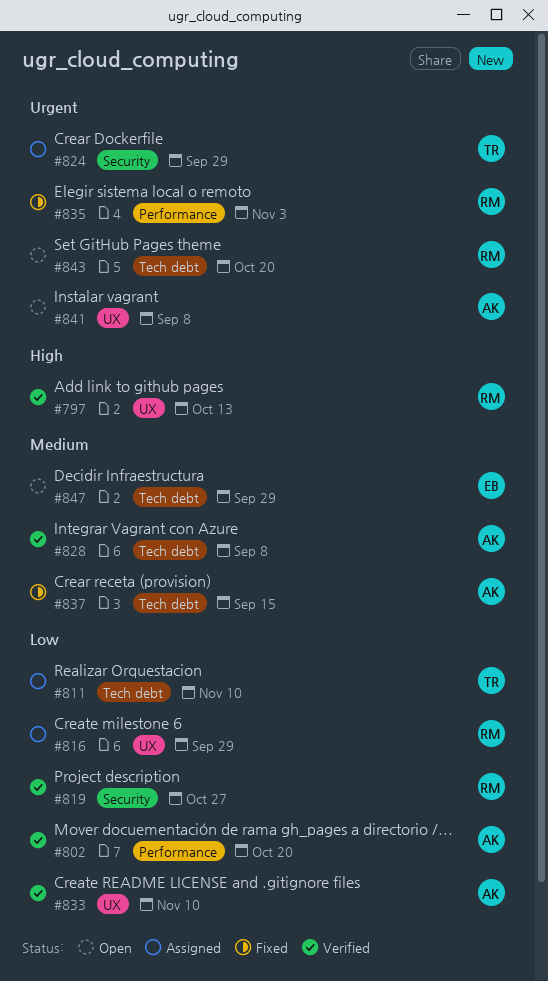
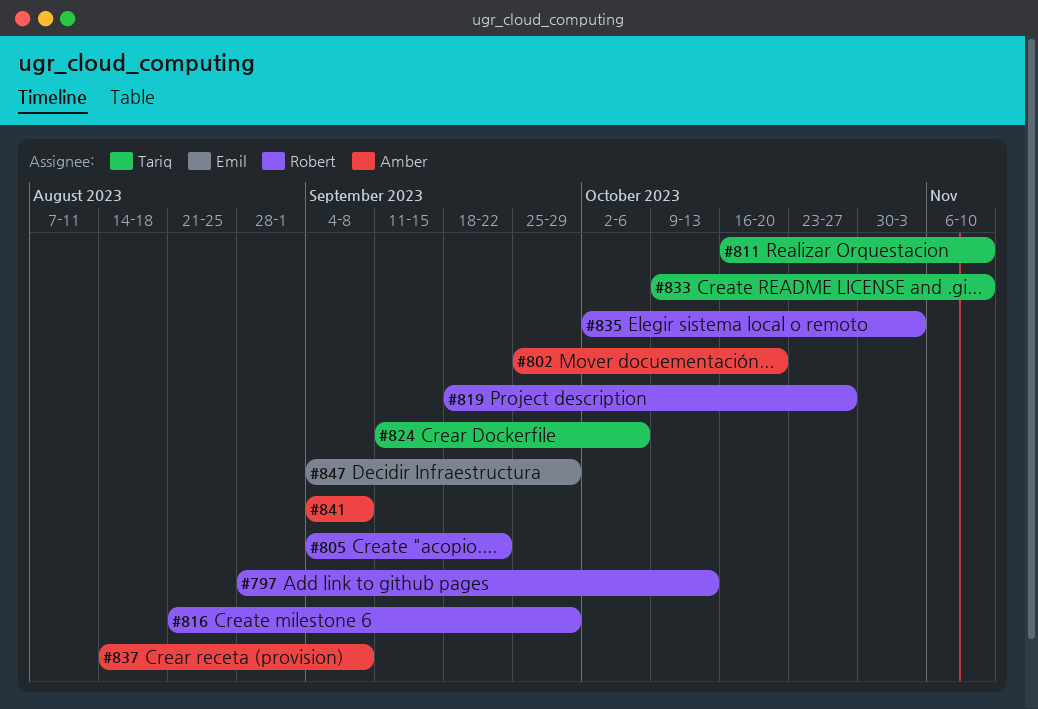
#805: none -> present
#824, due: Sep 29 -> Oct 6
#828: present -> none
#833, owner: Amber -> Tariq
#837, due: Sep 15 -> Sep 8
#843: present -> none

